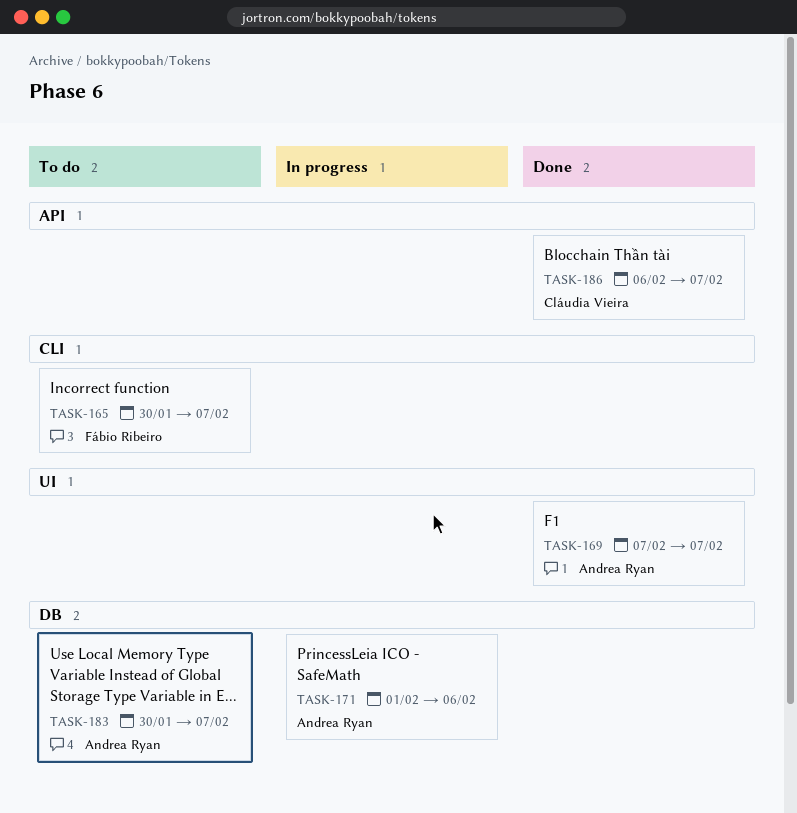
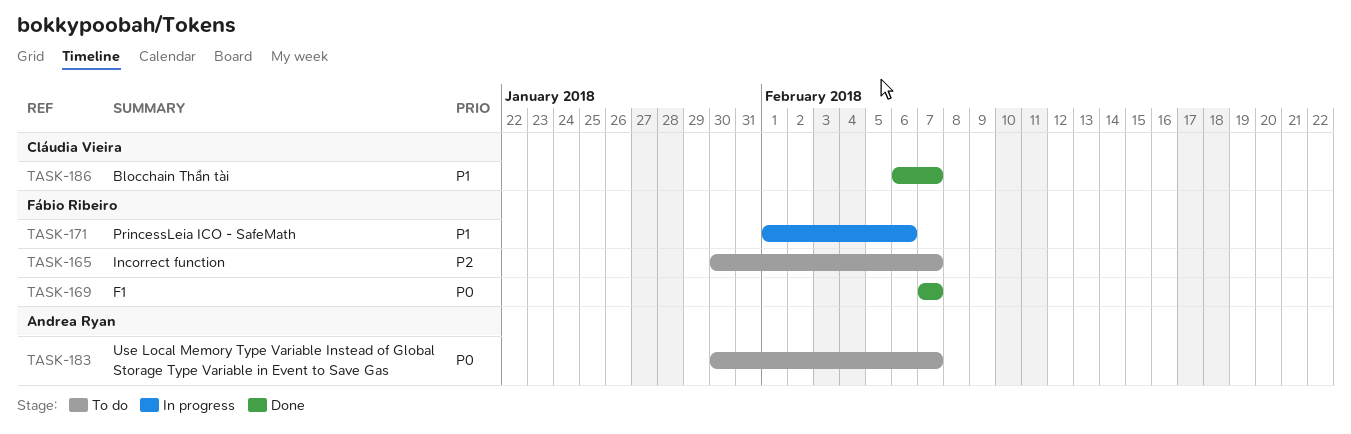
TASK-169, owner: Andrea Ryan -> Fábio Ribeiro
TASK-171, owner: Andrea Ryan -> Fábio Ribeiro

